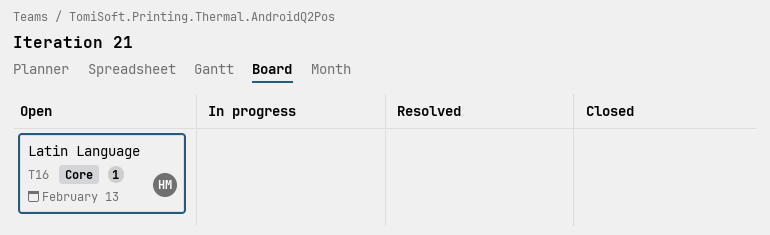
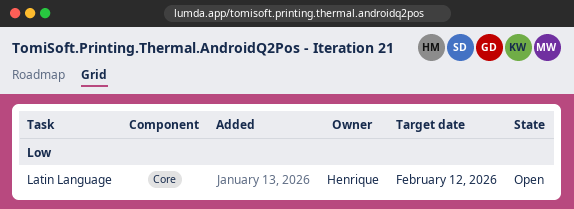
Latin Language, due: Feb 13 -> Feb 12

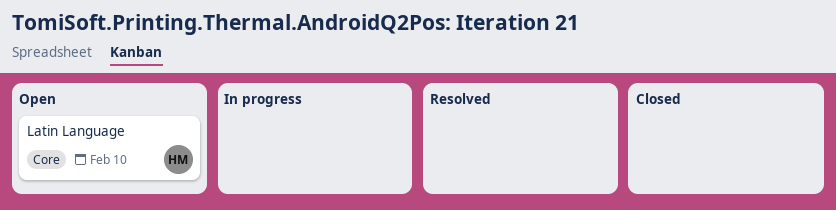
Latin Language, due: Feb 12 -> Feb 10

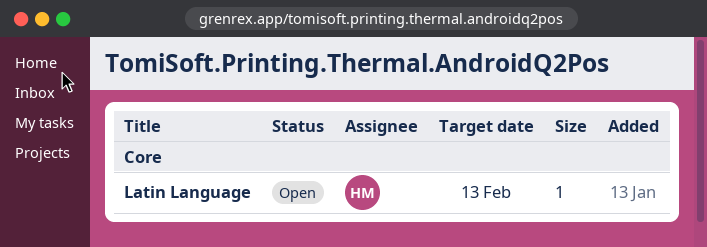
Latin Language, due: Feb 10 -> Feb 13

